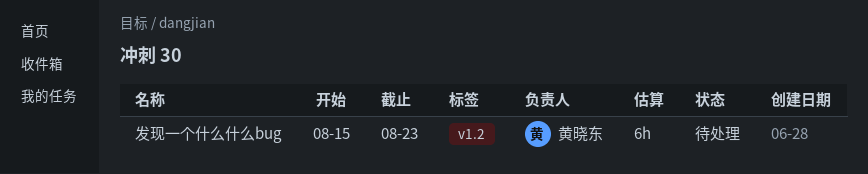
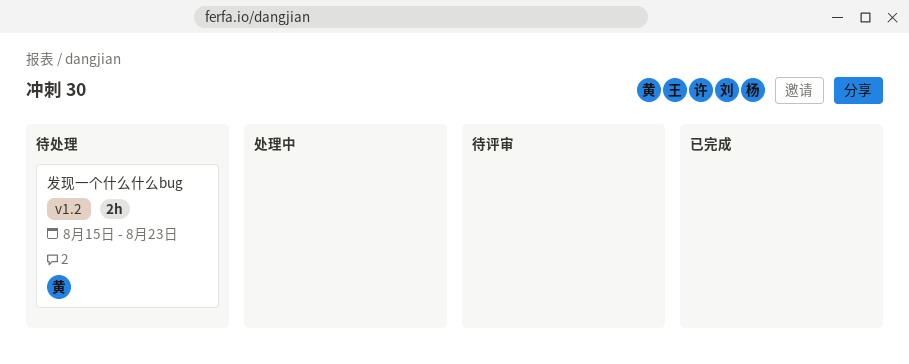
发现一个什么什么bug, estimate: 6h -> 2h

